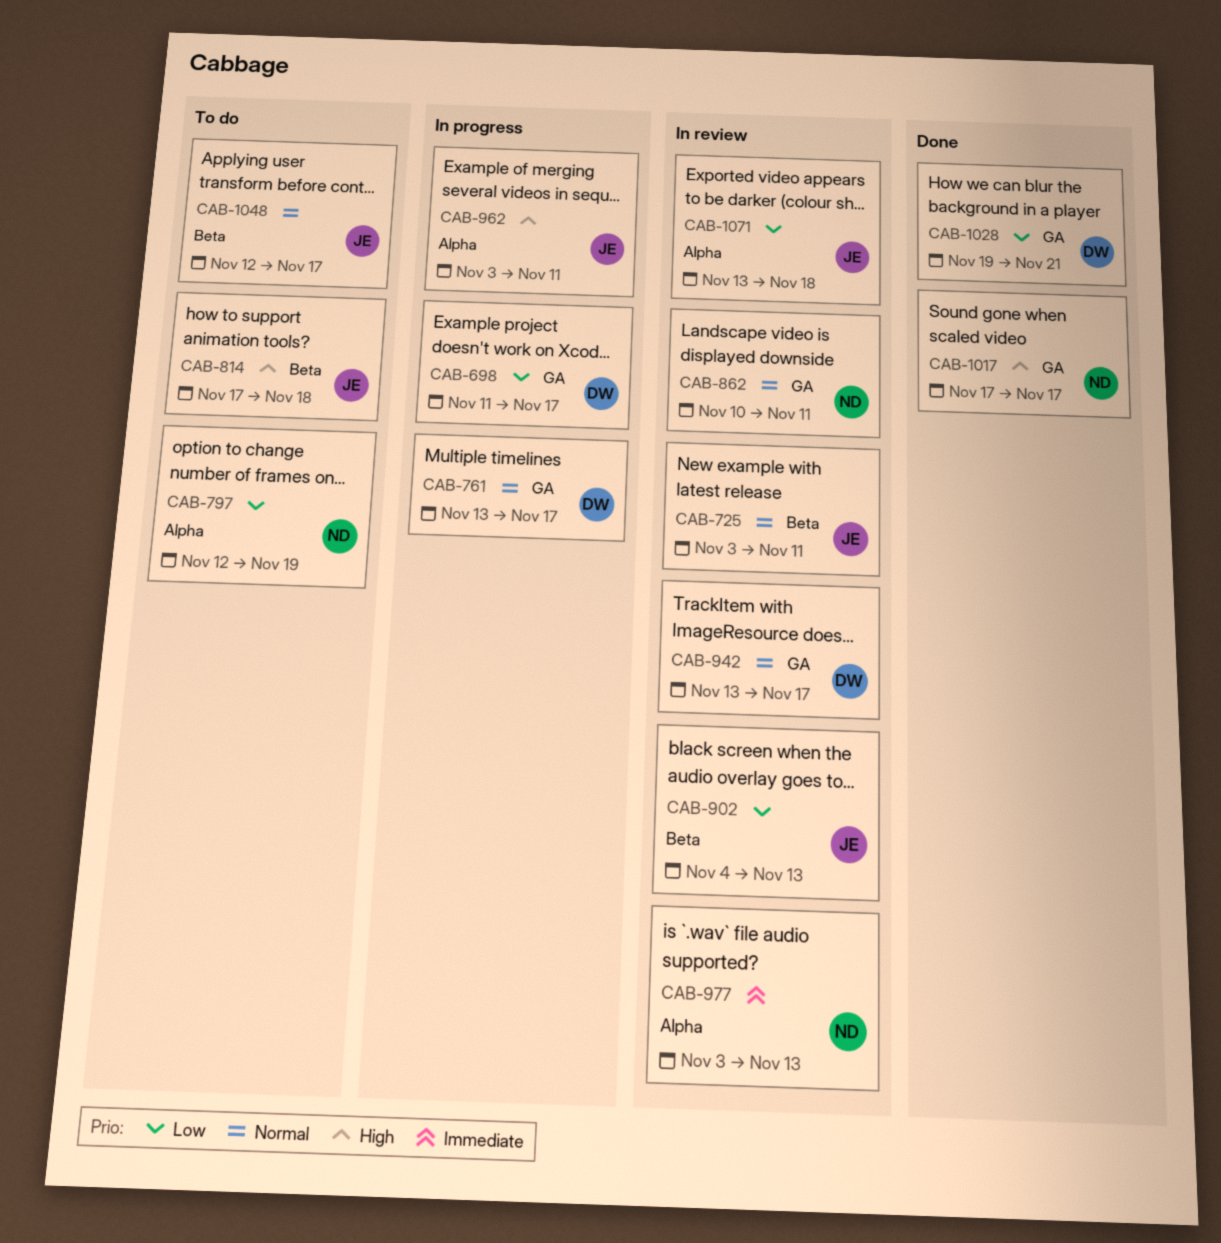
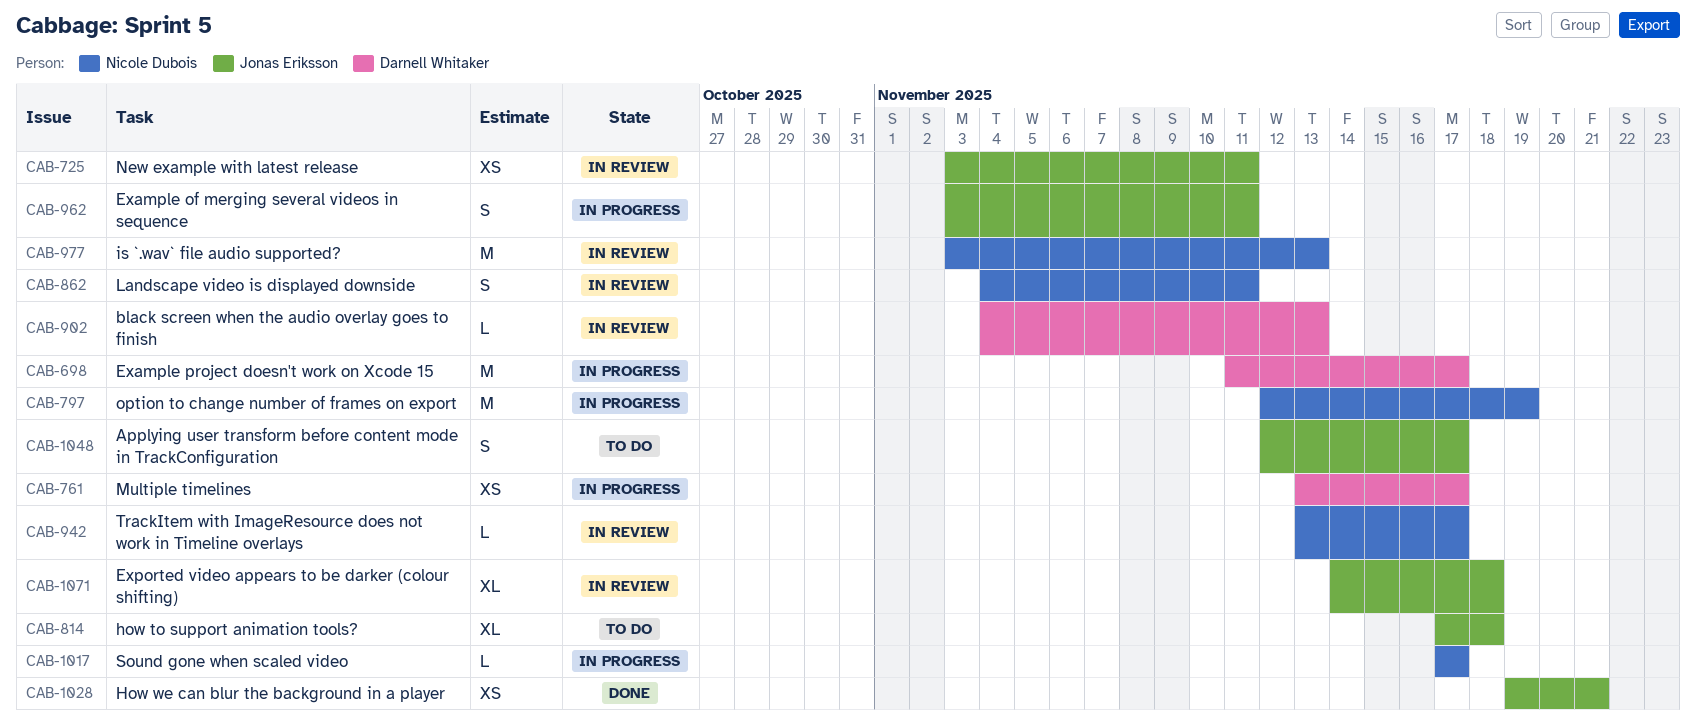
CAB-797, status: To do -> In progress
CAB-862, start: Nov 10 -> Nov 4
CAB-902, owner: Jonas Eriksson -> Darnell Whitaker
CAB-942, owner: Darnell Whitaker -> Nicole Dubois
CAB-1017, status: Done -> In progress
CAB-1028, owner: Darnell Whitaker -> Jonas Eriksson
CAB-1071, start: Nov 13 -> Nov 14

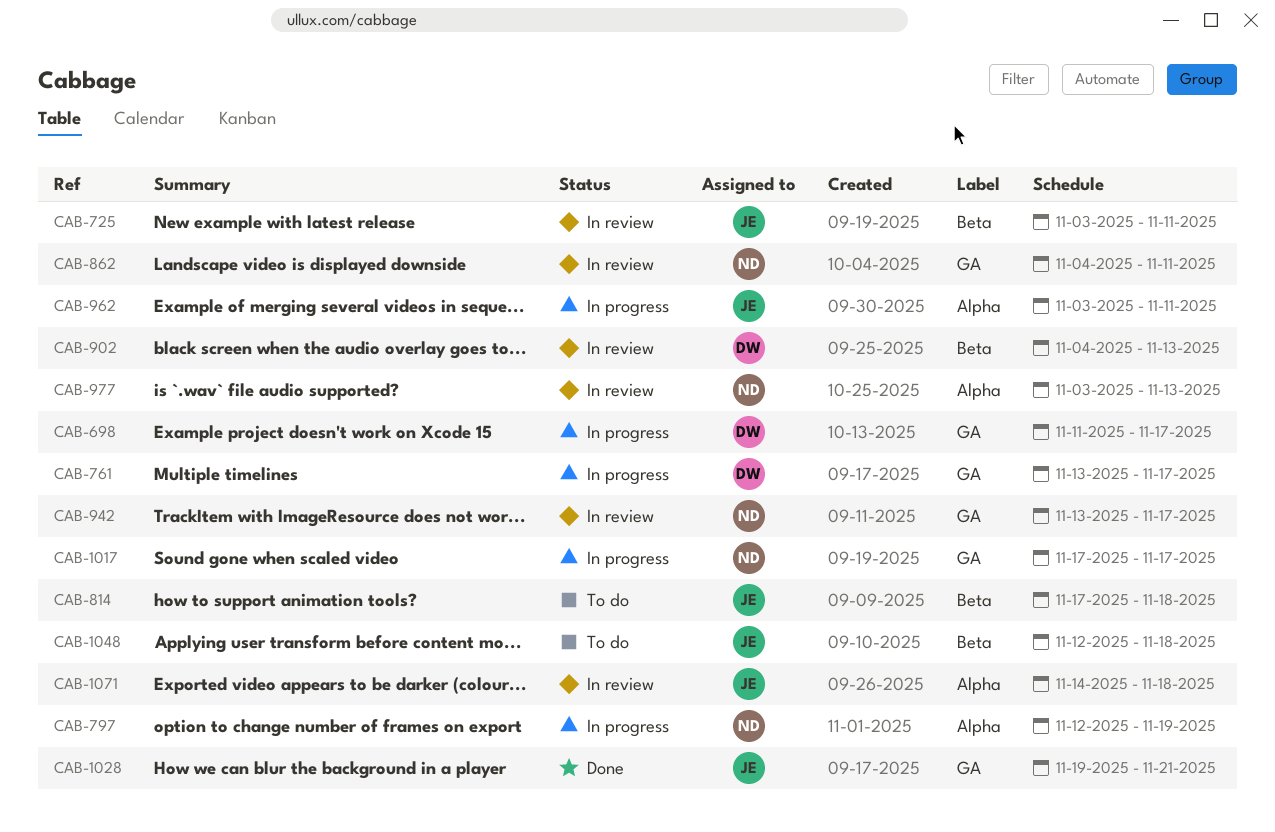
CAB-1048, due: Nov 17 -> Nov 18

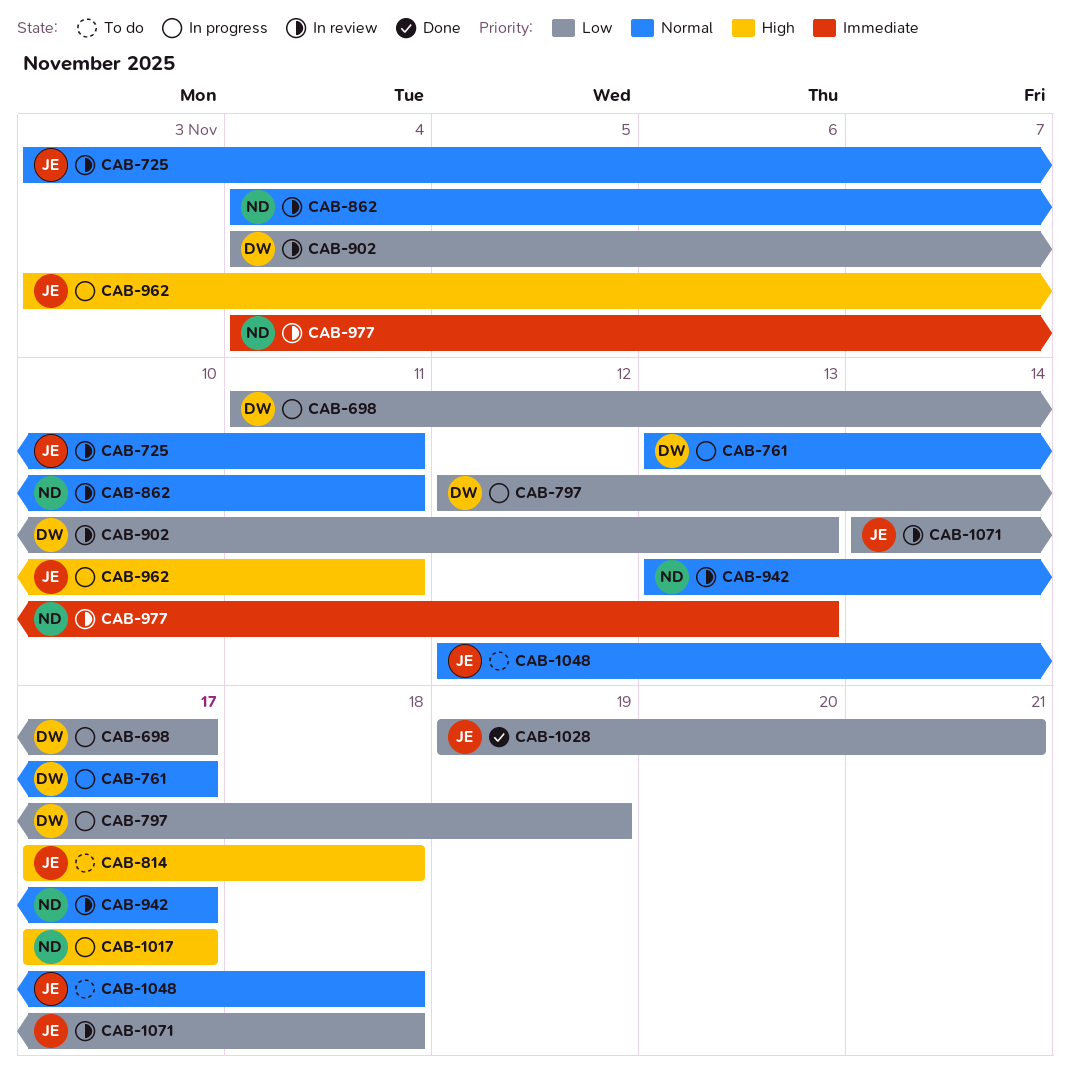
CAB-797, owner: ND -> DW
CAB-977, start: Nov 3 -> Nov 4

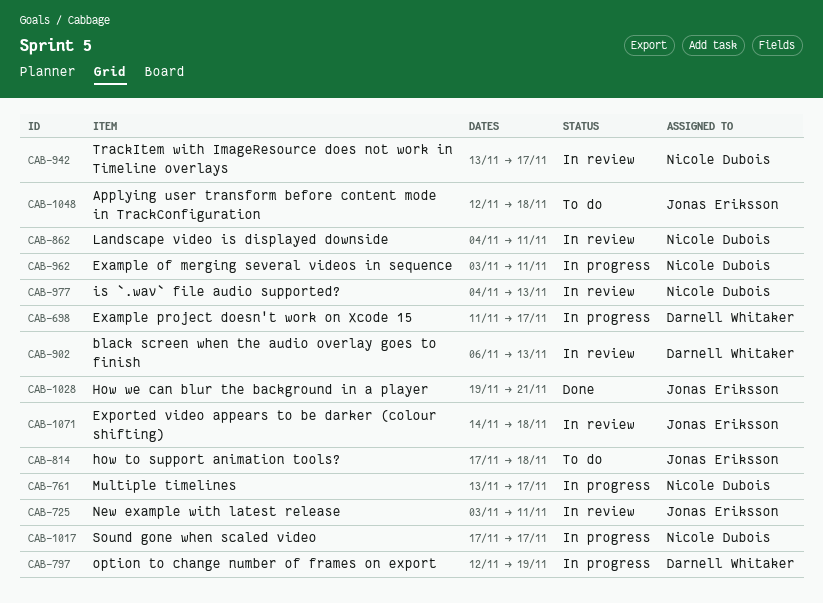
CAB-761, owner: Darnell Whitaker -> Nicole Dubois
CAB-902, start: Nov 4 -> Nov 6
CAB-962, owner: Jonas Eriksson -> Nicole Dubois

